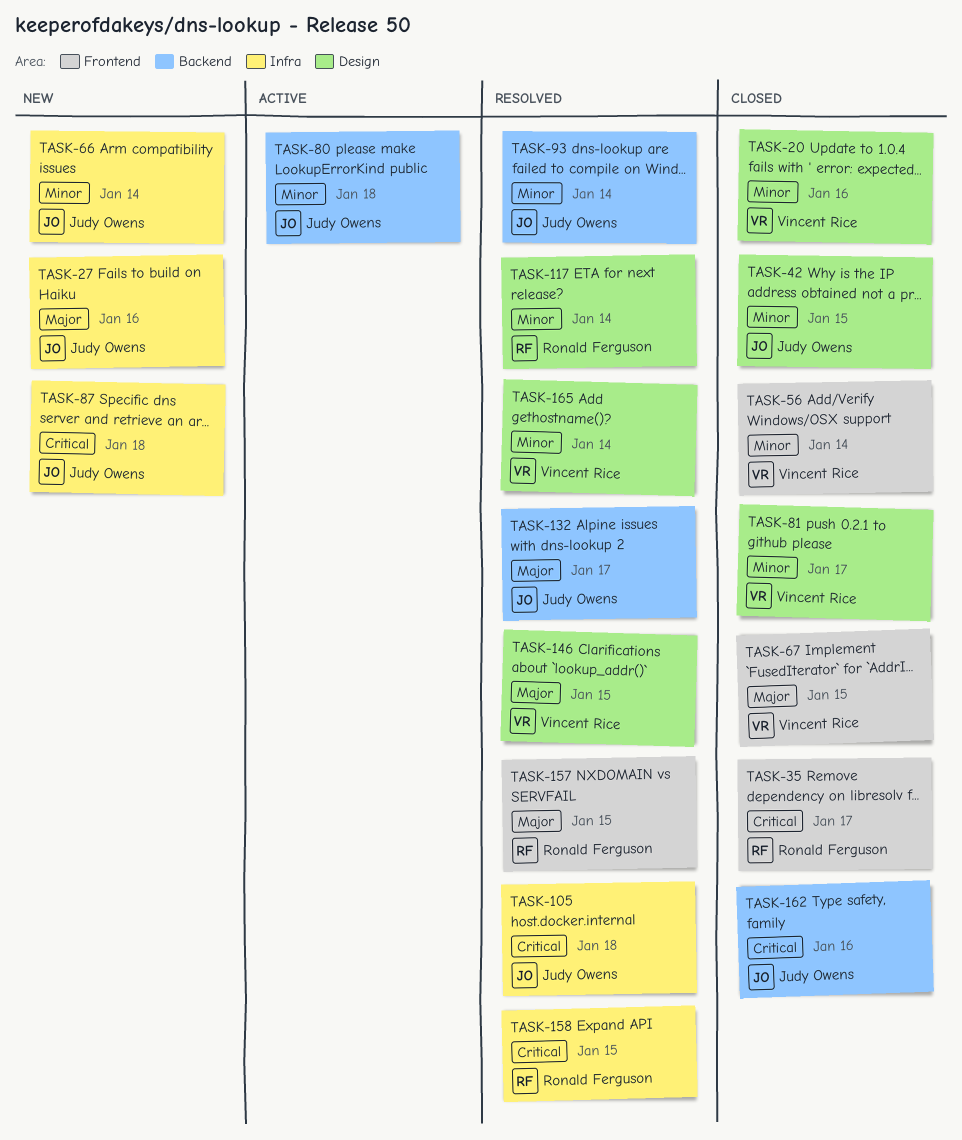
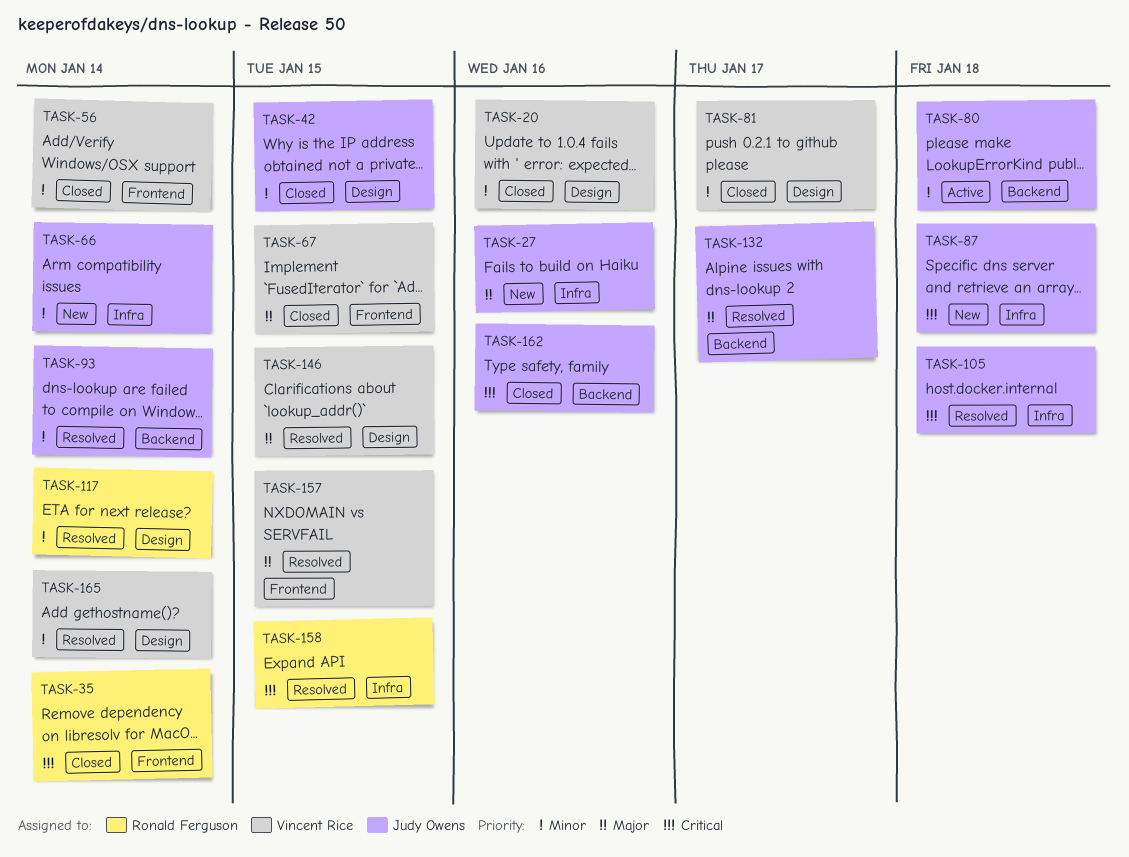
TASK-35, due: Jan 17 -> Jan 14
TASK-157, owner: Ronald Ferguson -> Vincent Rice

